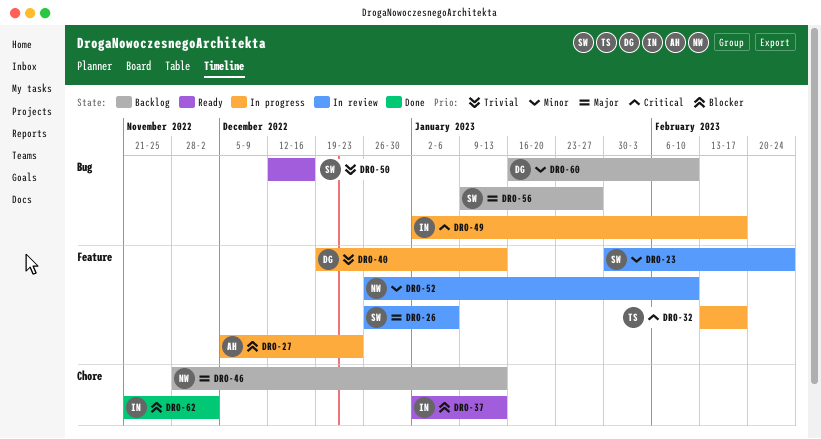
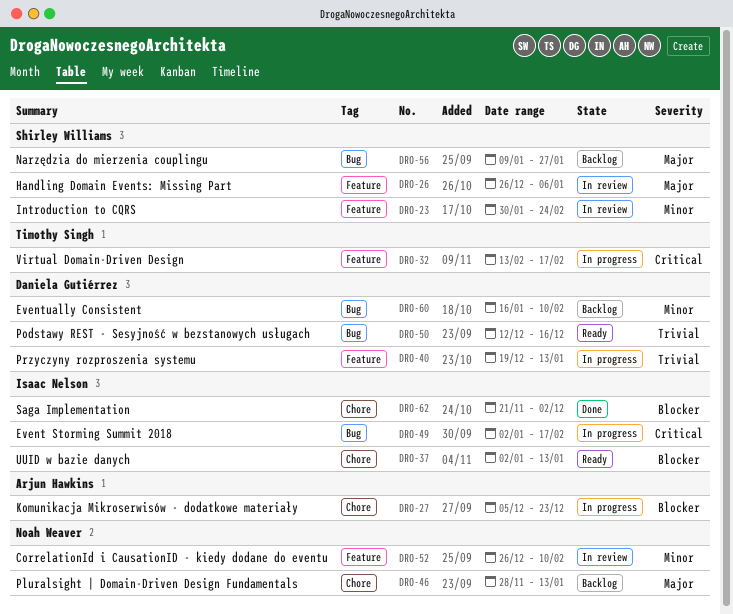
DRO-27, label: Feature -> Chore
DRO-50, owner: Shirley Williams -> Daniela Gutiérrez

